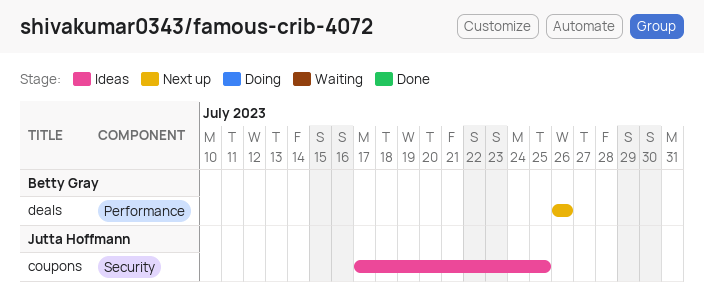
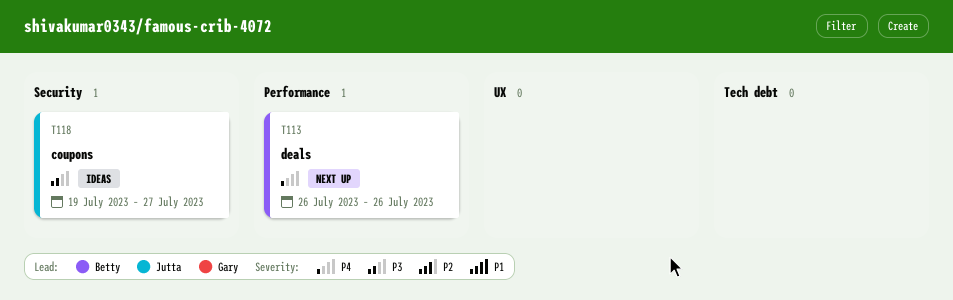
coupons, start: Jul 17 -> Jul 19
coupons, due: Jul 25 -> Jul 27

